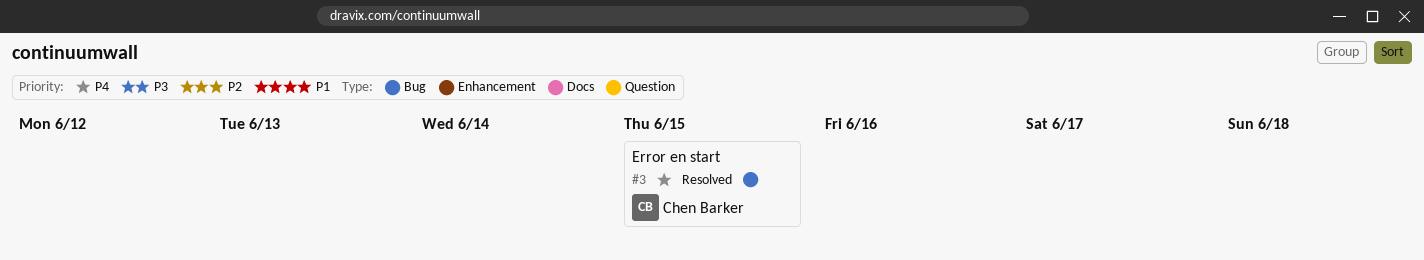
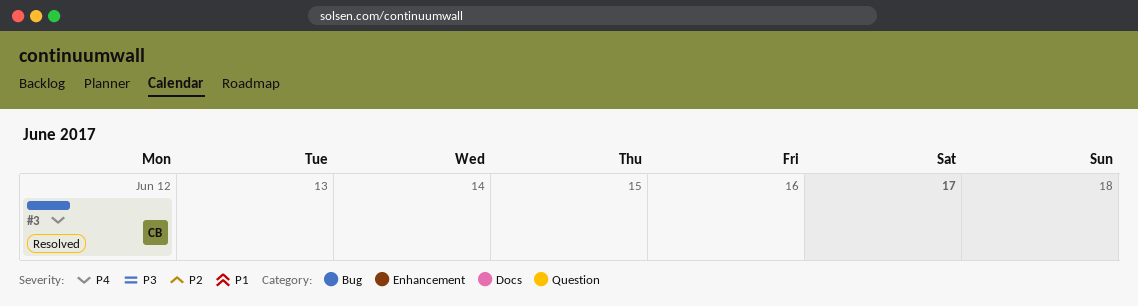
#3, due: Jun 15 -> Jun 12

